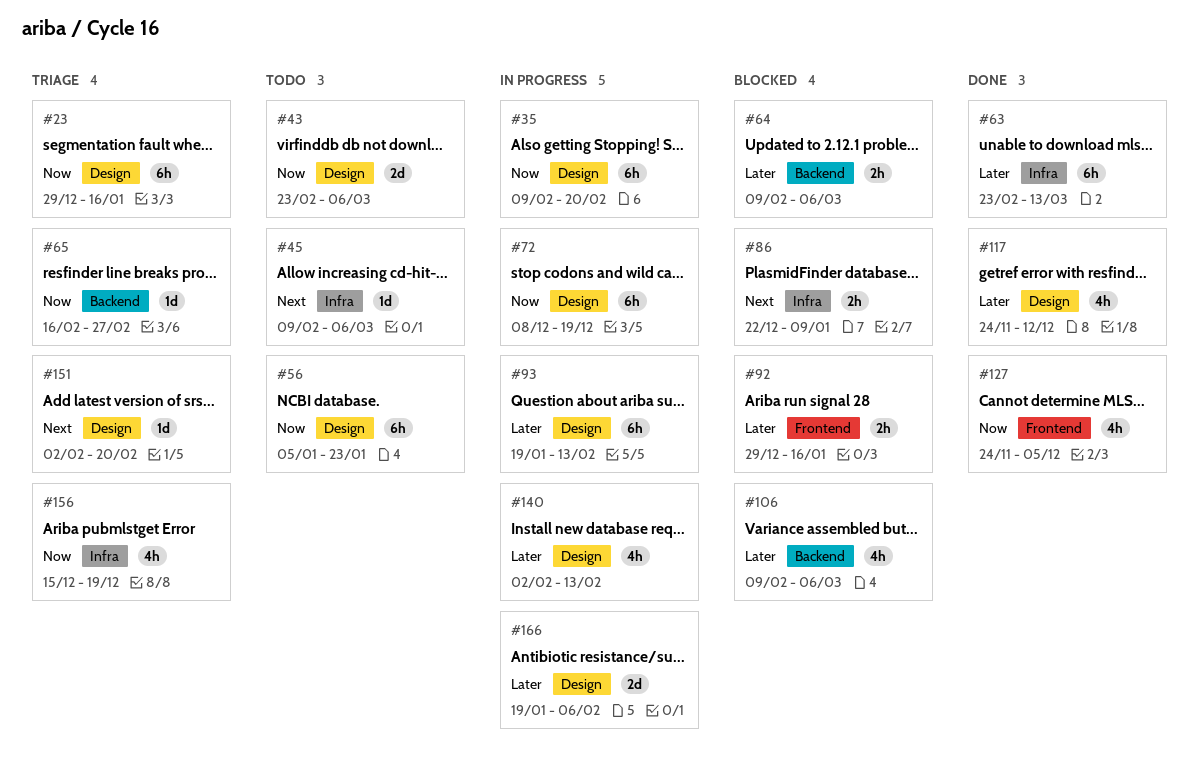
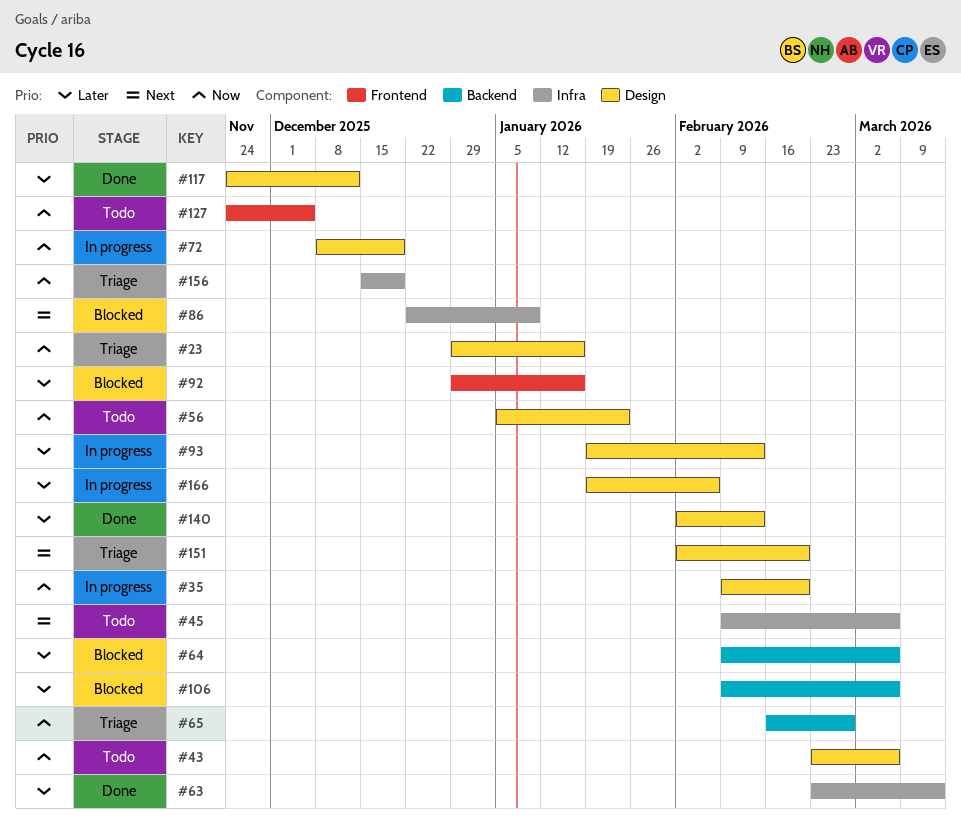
#127, status: Done -> Todo
#140, status: In progress -> Done

